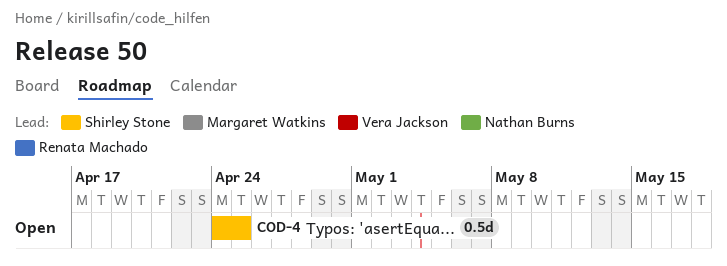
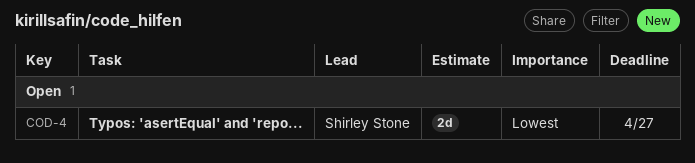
COD-4, estimate: 0.5d -> 2d
COD-4, due: Apr 25 -> Apr 27

